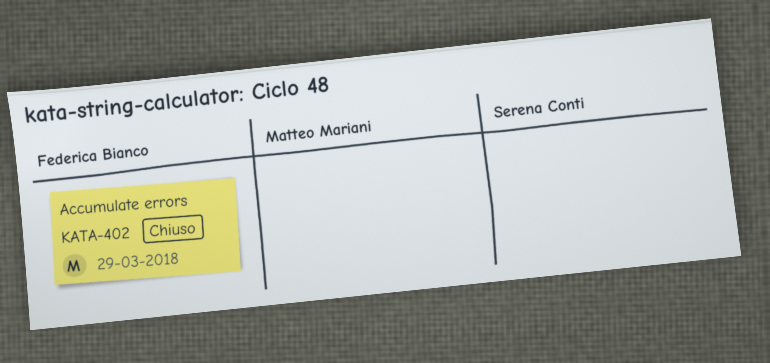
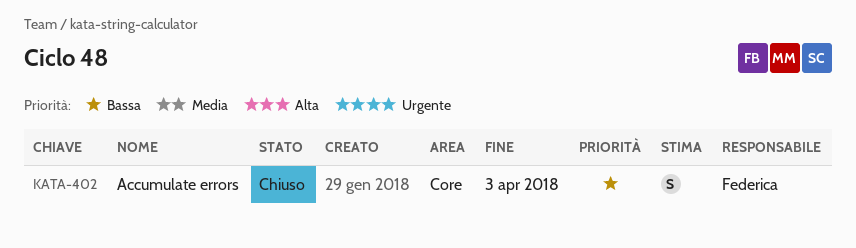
KATA-402, estimate: M -> S
KATA-402, due: Mar 29 -> Apr 3

